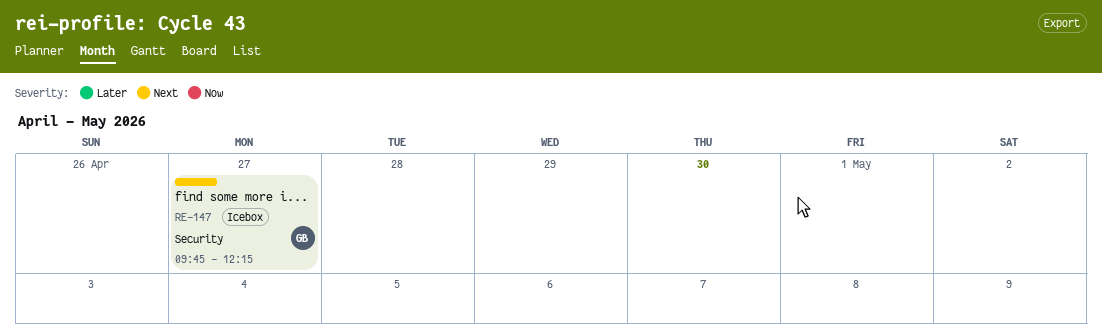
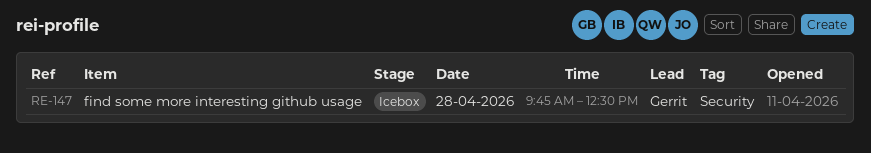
RE-147, day: Apr 27 -> Apr 28
RE-147, ends: 12:15 -> 12:30

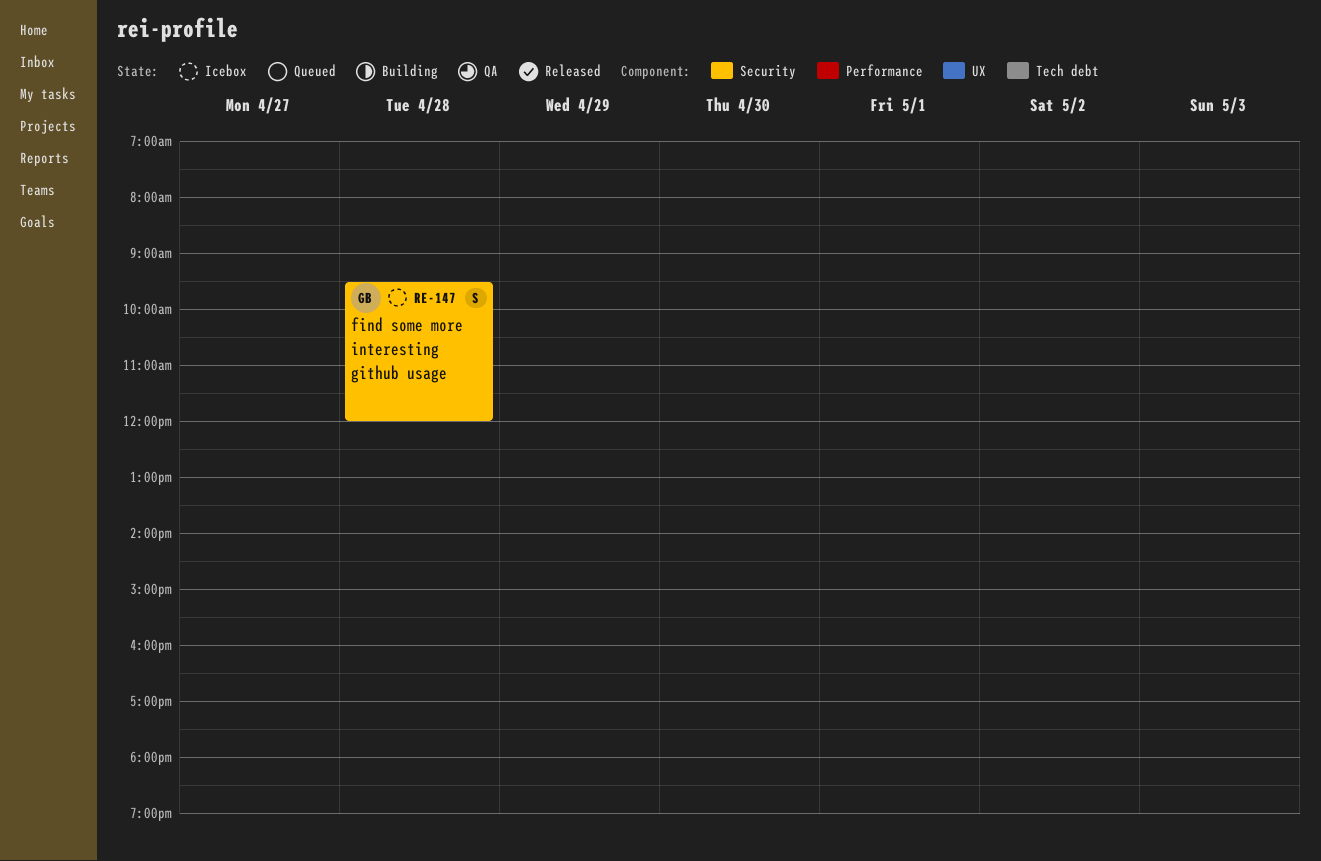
RE-147, begins: 09:45 -> 09:30
RE-147, ends: 12:30 -> 12:00

